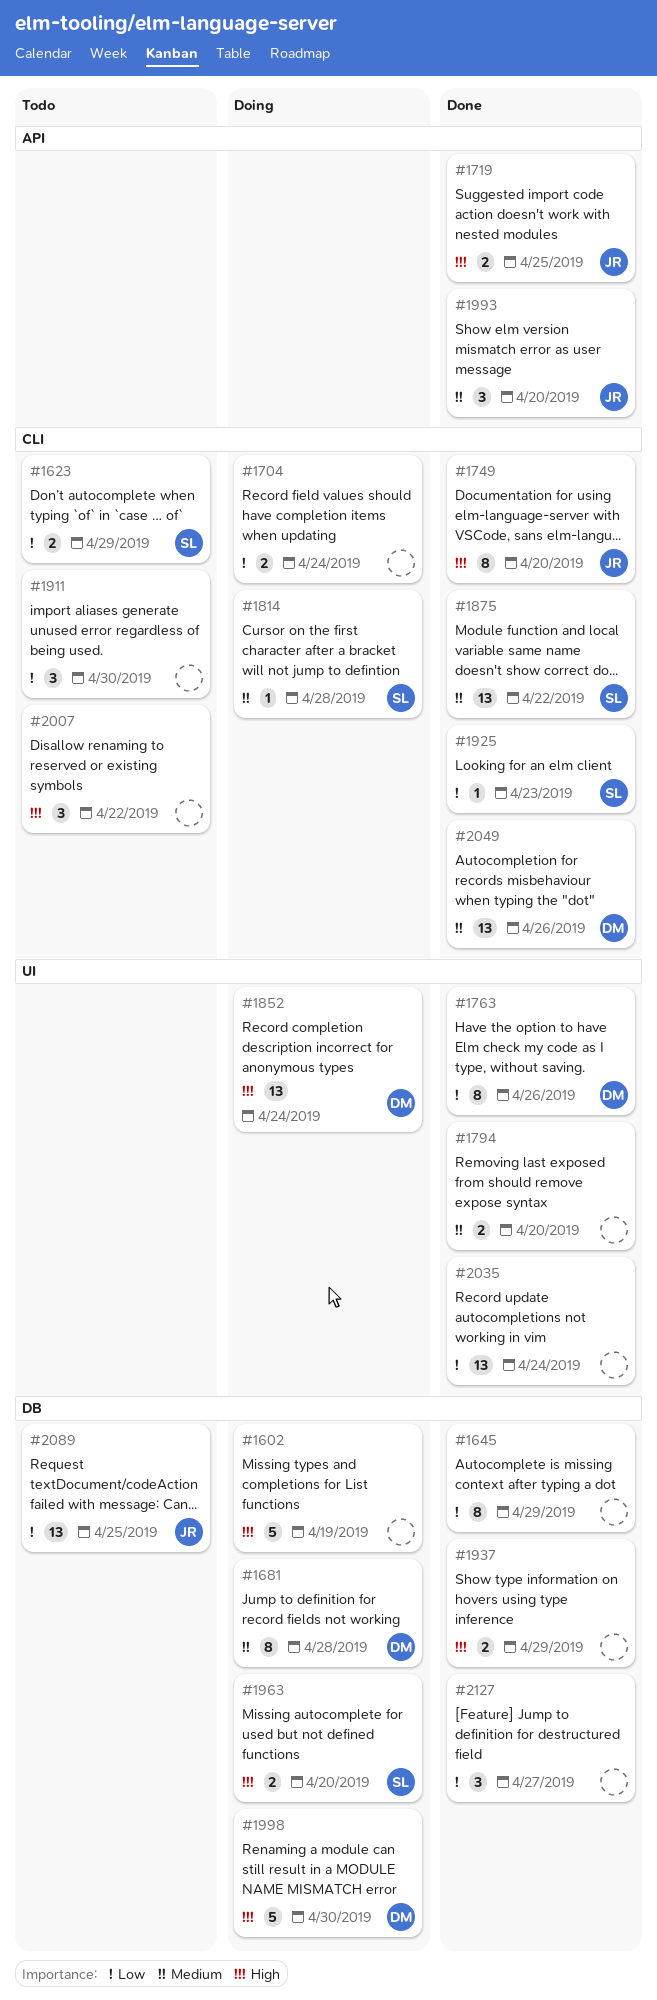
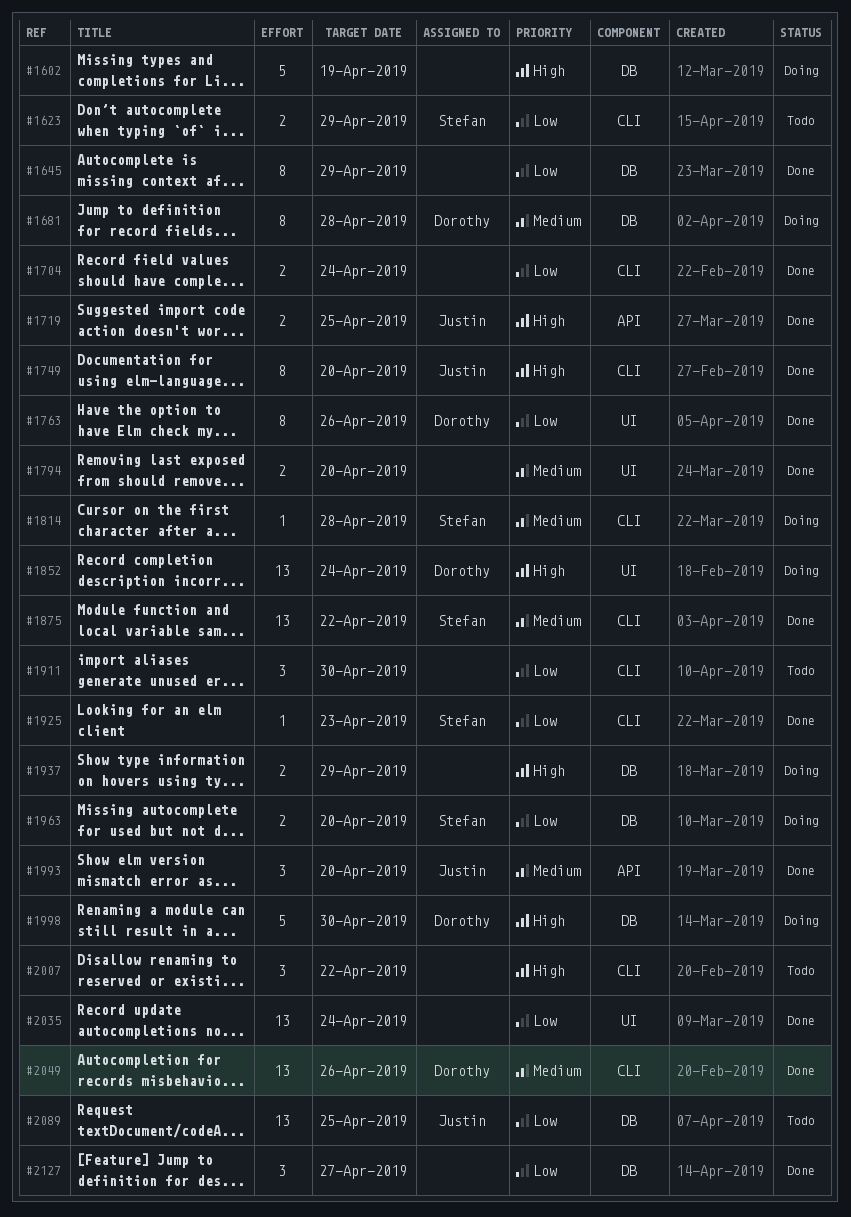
#1704, status: Doing -> Done
#1937, status: Done -> Doing
#1963, priority: High -> Low

